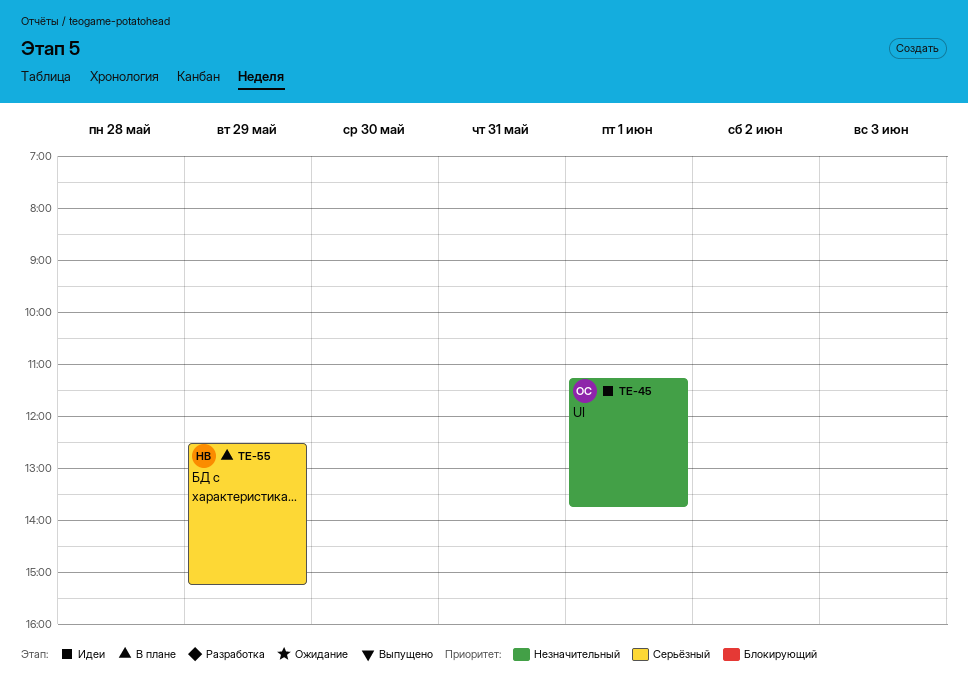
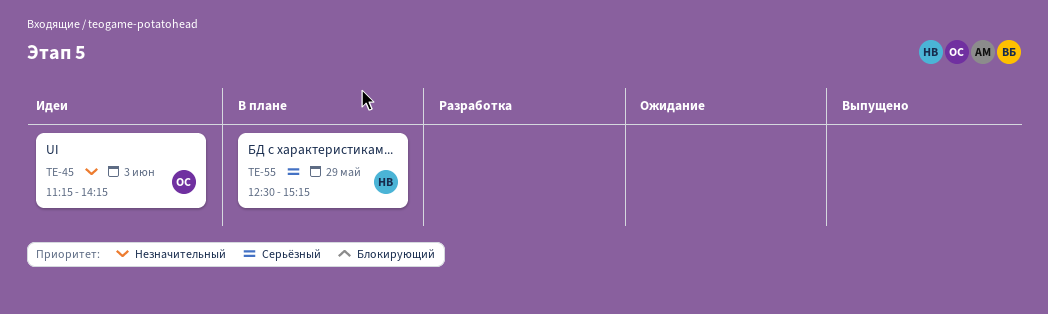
TE-45, day: Jun 1 -> Jun 3
TE-45, ends: 13:45 -> 14:15

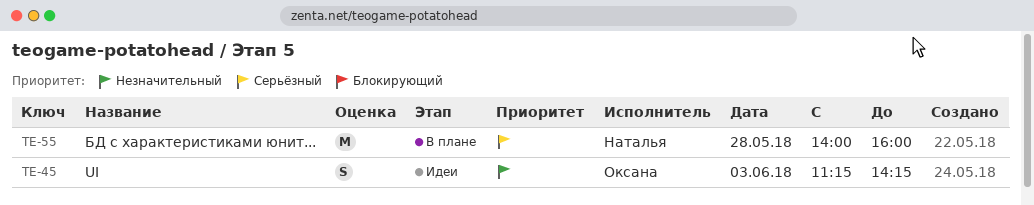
TE-55, day: May 29 -> May 28
TE-55, begins: 12:30 -> 14:00
TE-55, ends: 15:15 -> 16:00

